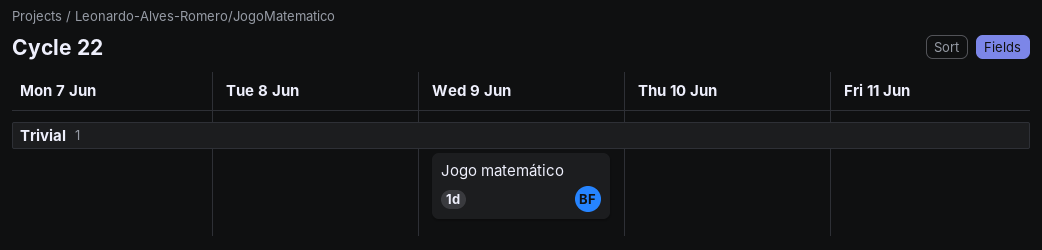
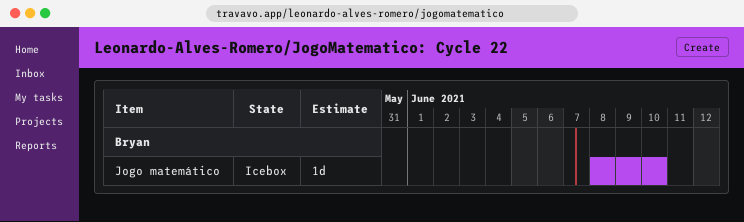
Jogo matemático, due: Jun 9 -> Jun 10

